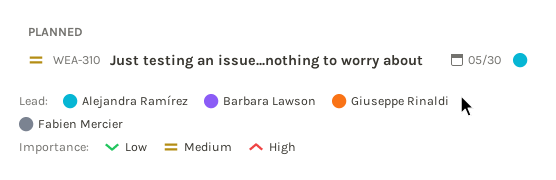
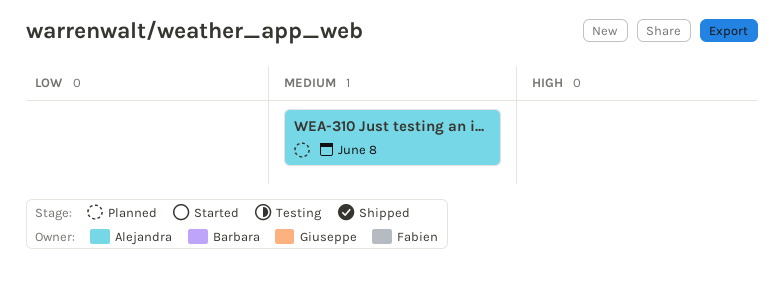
WEA-310, due: May 30 -> Jun 8

